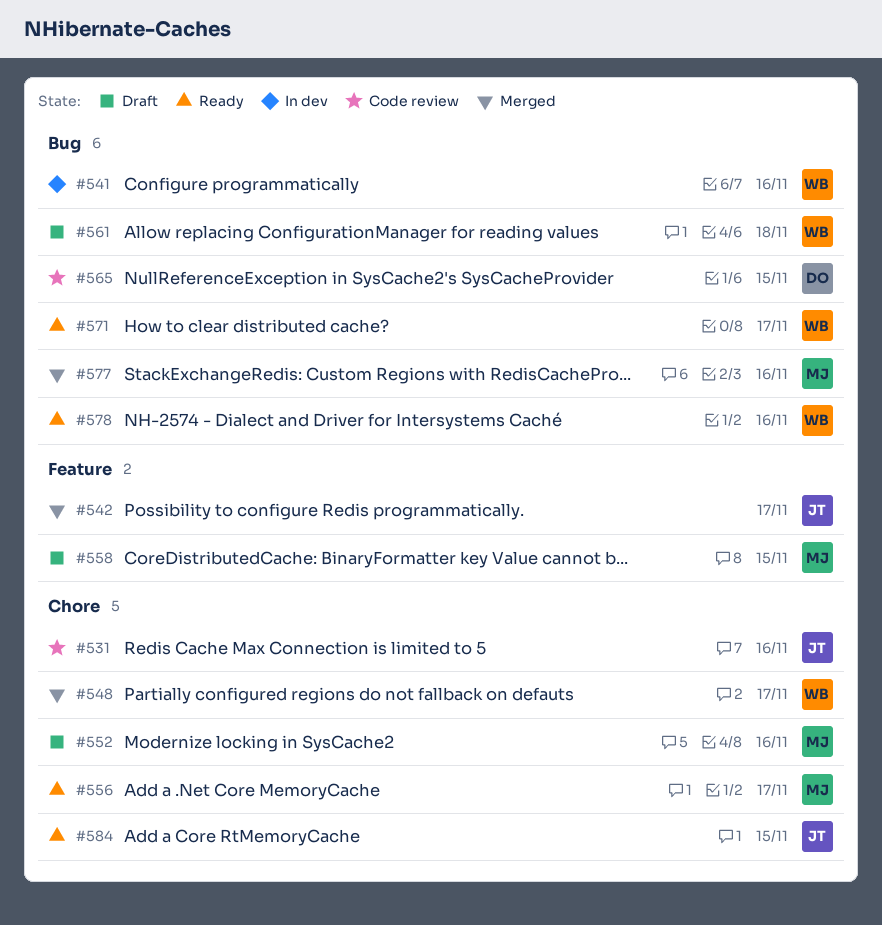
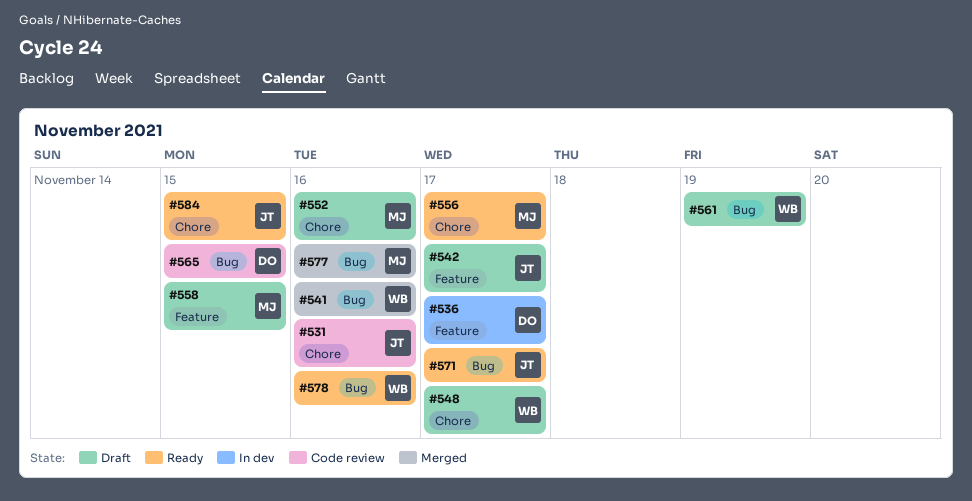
#536: none -> present
#541, status: In dev -> Merged
#542, status: Merged -> Draft
#548, status: Merged -> Draft
#561, due: Nov 18 -> Nov 19
#571, owner: WB -> JT

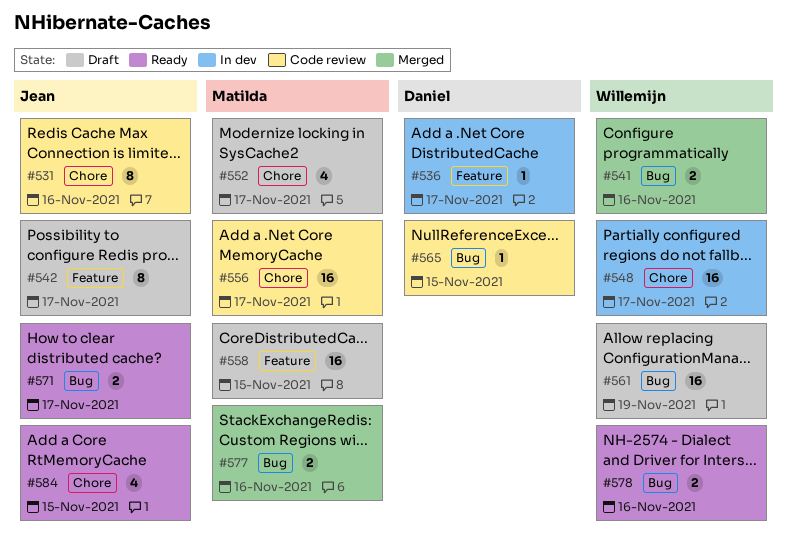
#548, status: Draft -> In dev
#552, due: Nov 16 -> Nov 17
#556, status: Ready -> Code review

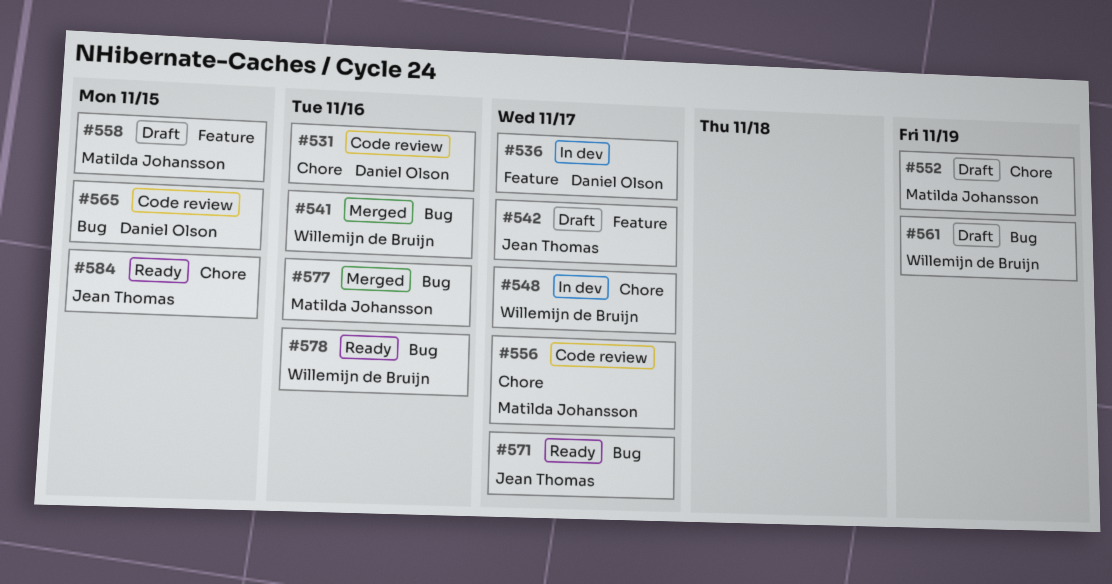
#531, owner: Jean Thomas -> Daniel Olson
#552, due: Nov 17 -> Nov 19

